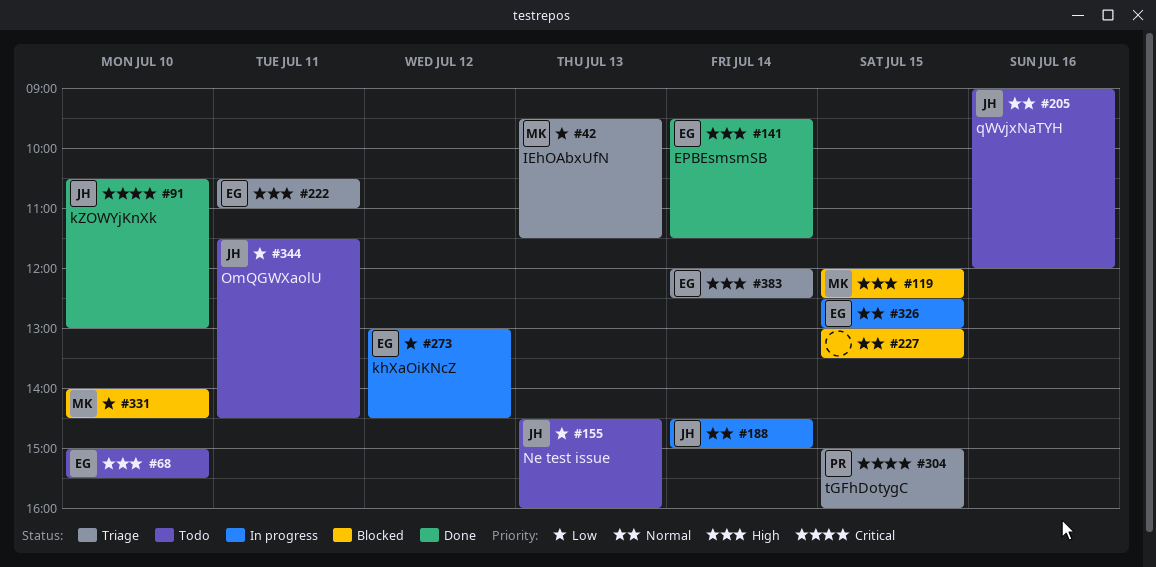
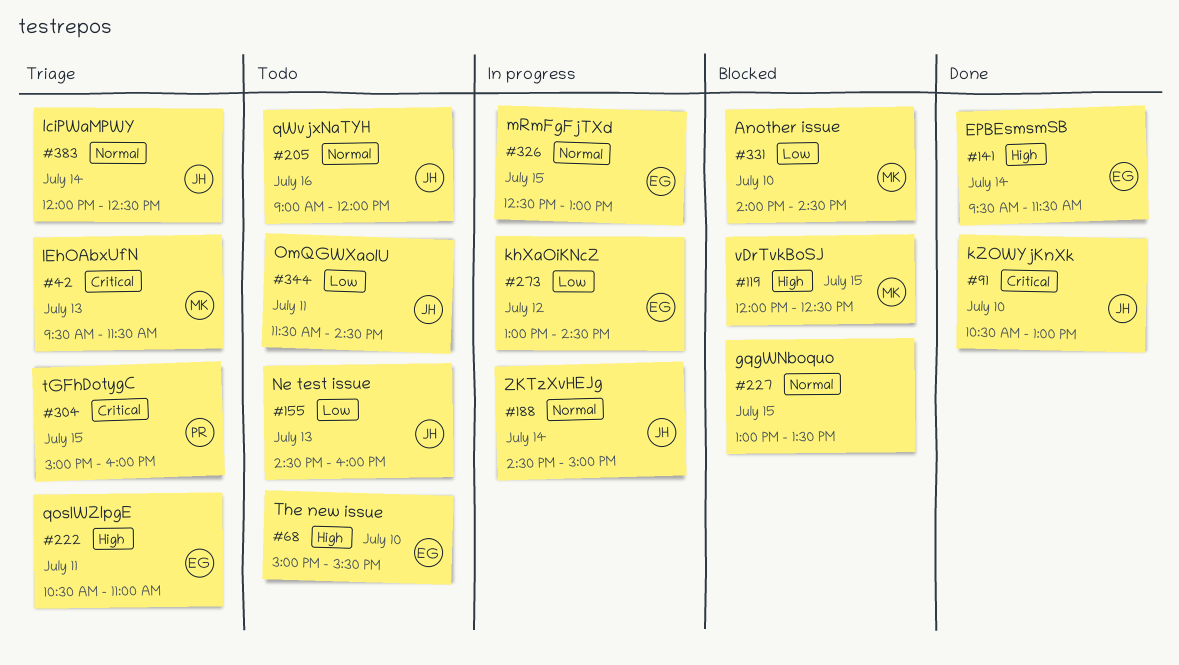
#42, priority: Low -> Critical
#383, owner: EG -> JH
#383, priority: High -> Normal

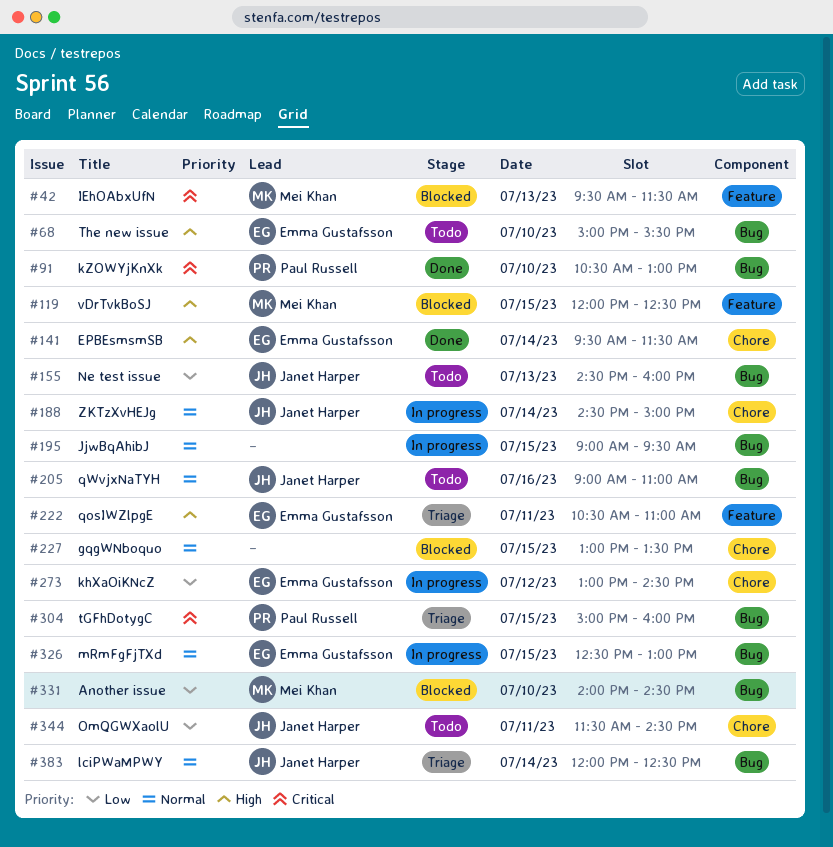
#42, status: Triage -> Blocked
#91, owner: Janet Harper -> Paul Russell
#195: none -> present
#205, ends: 12:00 -> 11:00

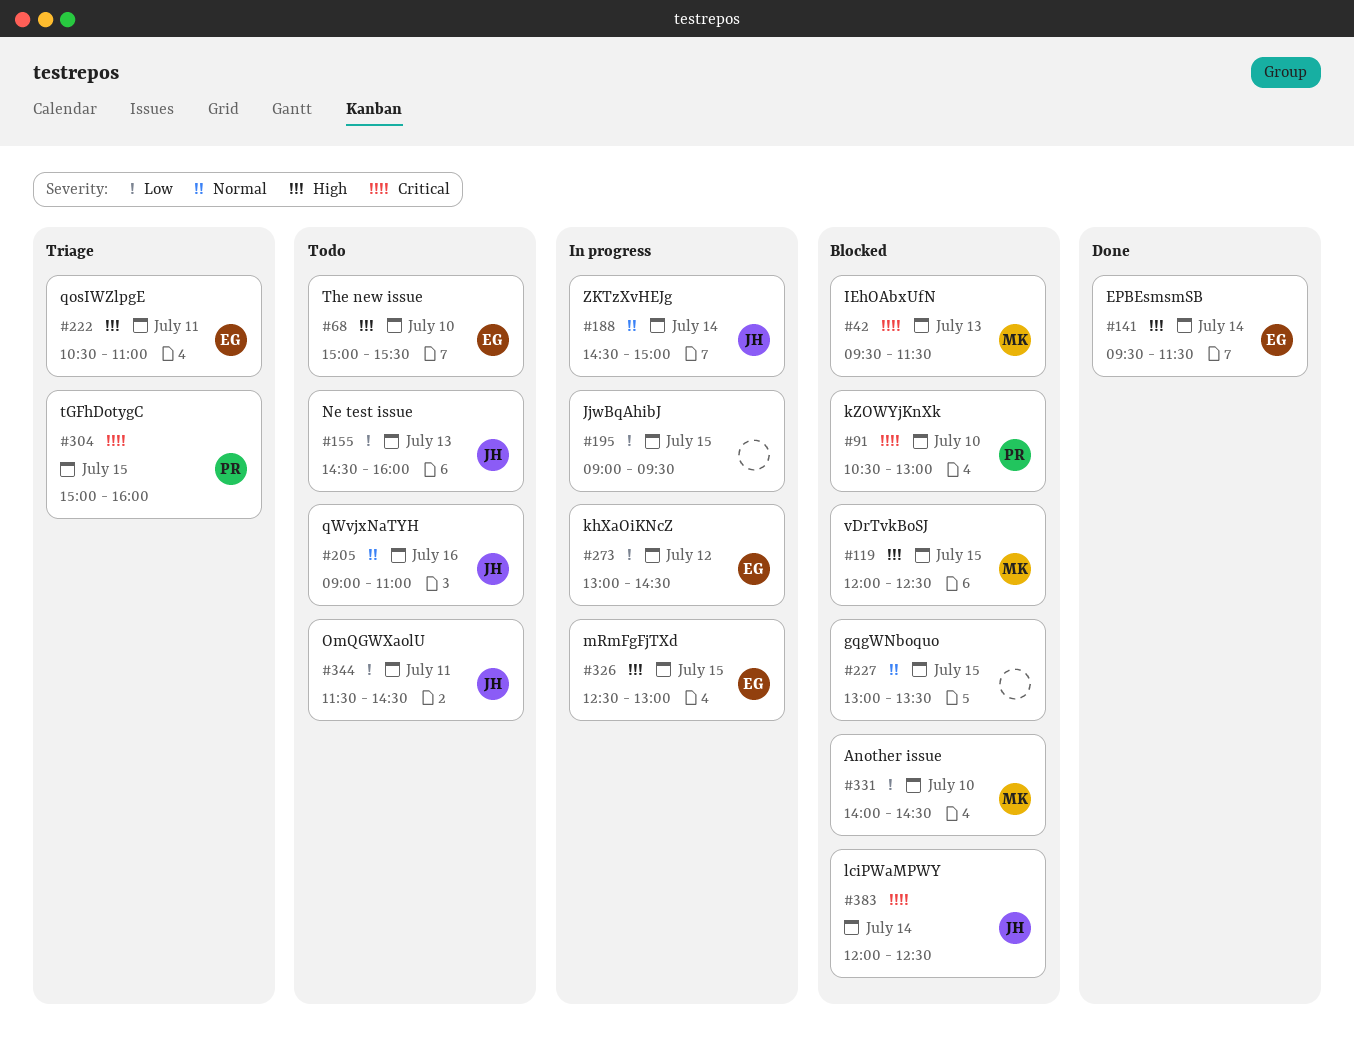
#91, status: Done -> Blocked
#195, priority: Normal -> Low
#326, priority: Normal -> High
#383, status: Triage -> Blocked
#383, priority: Normal -> Critical

